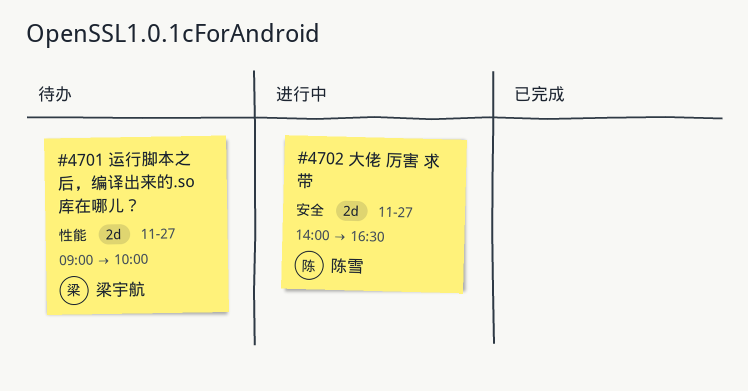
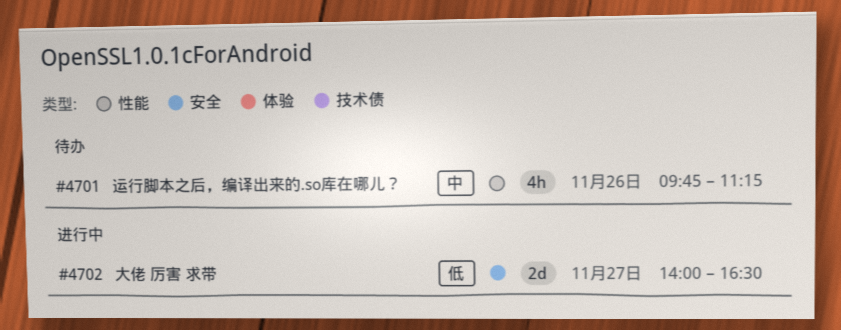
#4701, estimate: 2d -> 4h
#4701, day: Nov 27 -> Nov 26
#4701, begins: 09:00 -> 09:45
#4701, ends: 10:00 -> 11:15

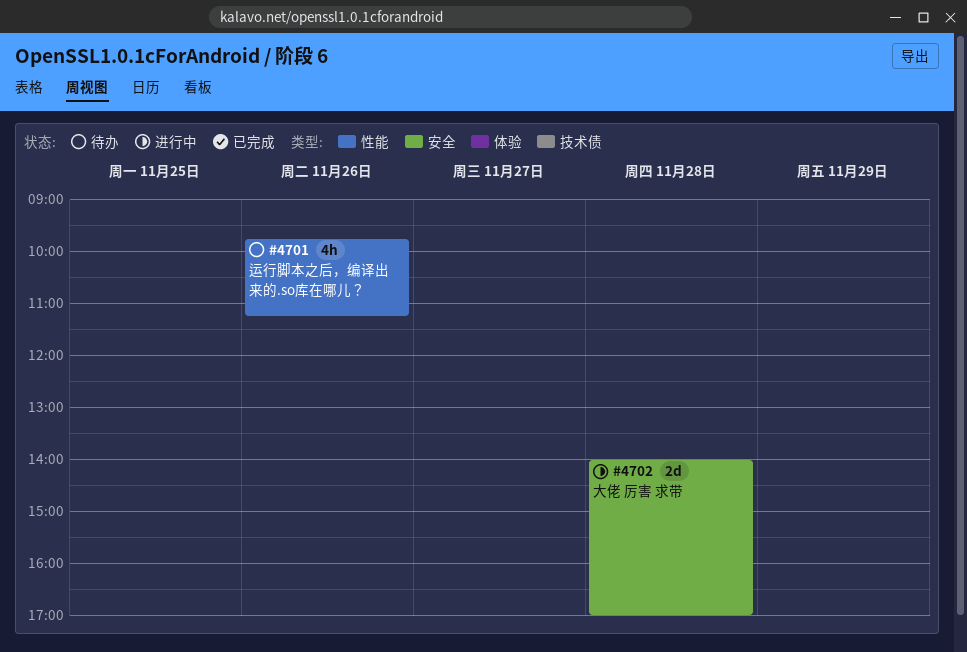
#4702, day: Nov 27 -> Nov 28
#4702, ends: 16:30 -> 17:00

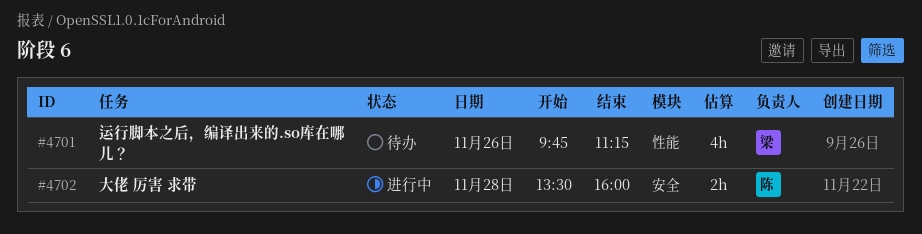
#4702, estimate: 2d -> 2h
#4702, begins: 14:00 -> 13:30
#4702, ends: 17:00 -> 16:00

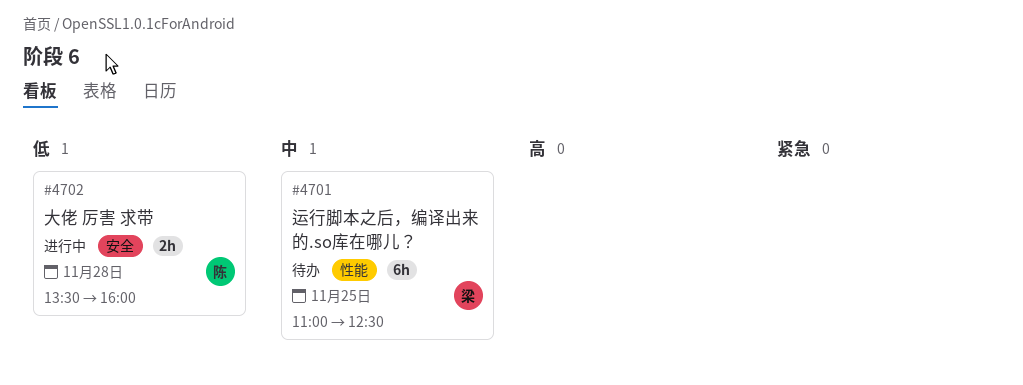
#4701, estimate: 4h -> 6h
#4701, day: Nov 26 -> Nov 25
#4701, begins: 09:45 -> 11:00
#4701, ends: 11:15 -> 12:30

